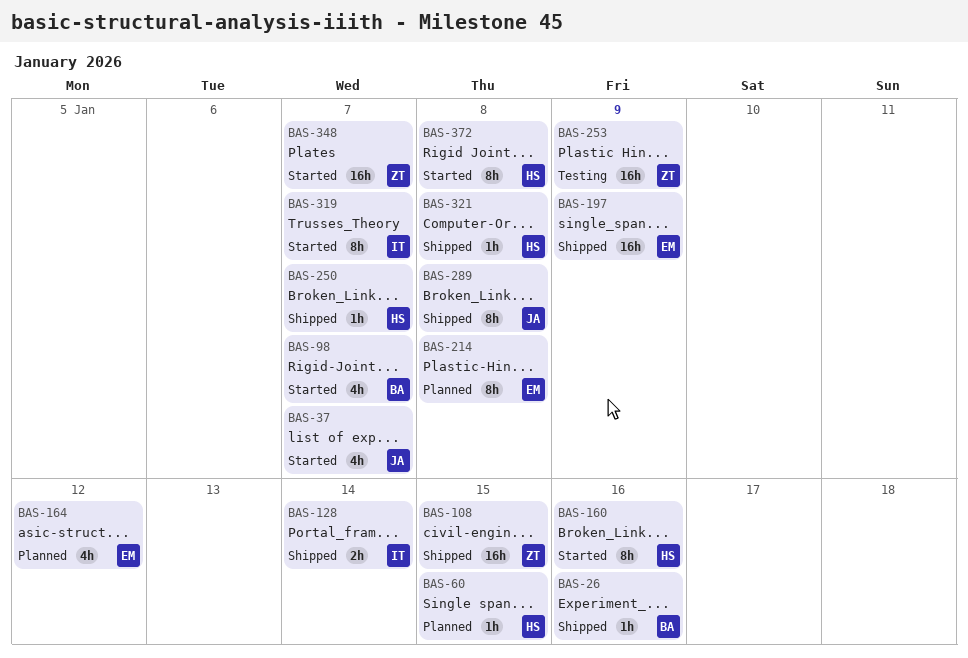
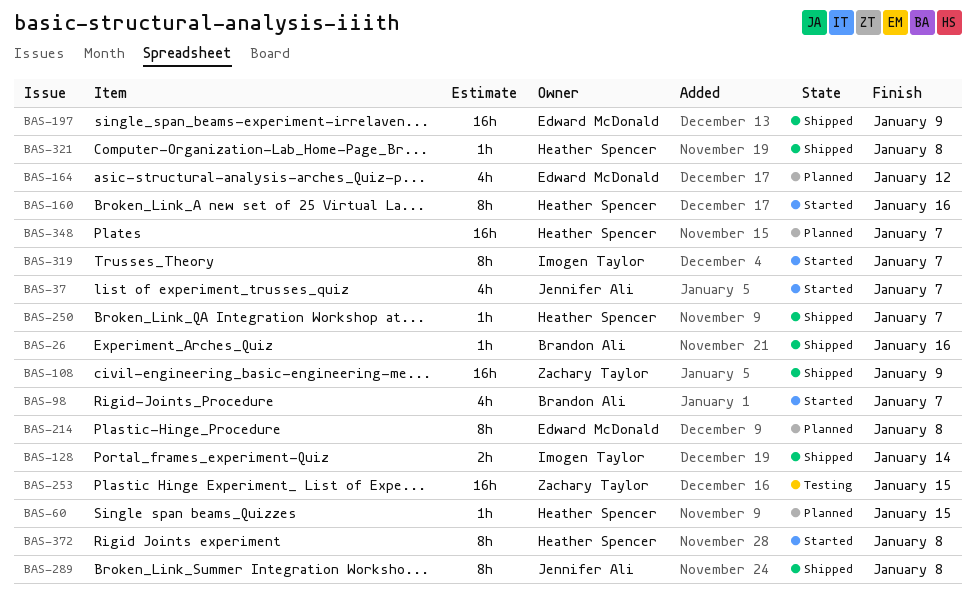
BAS-108, due: Jan 15 -> Jan 9
BAS-253, due: Jan 9 -> Jan 15
BAS-348, status: Started -> Planned
BAS-348, owner: Zachary Taylor -> Heather Spencer

